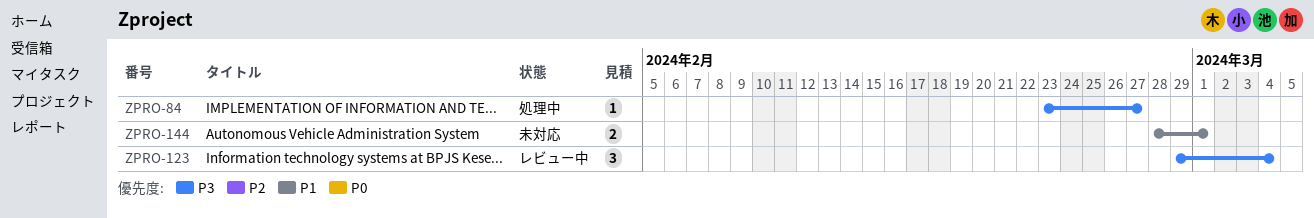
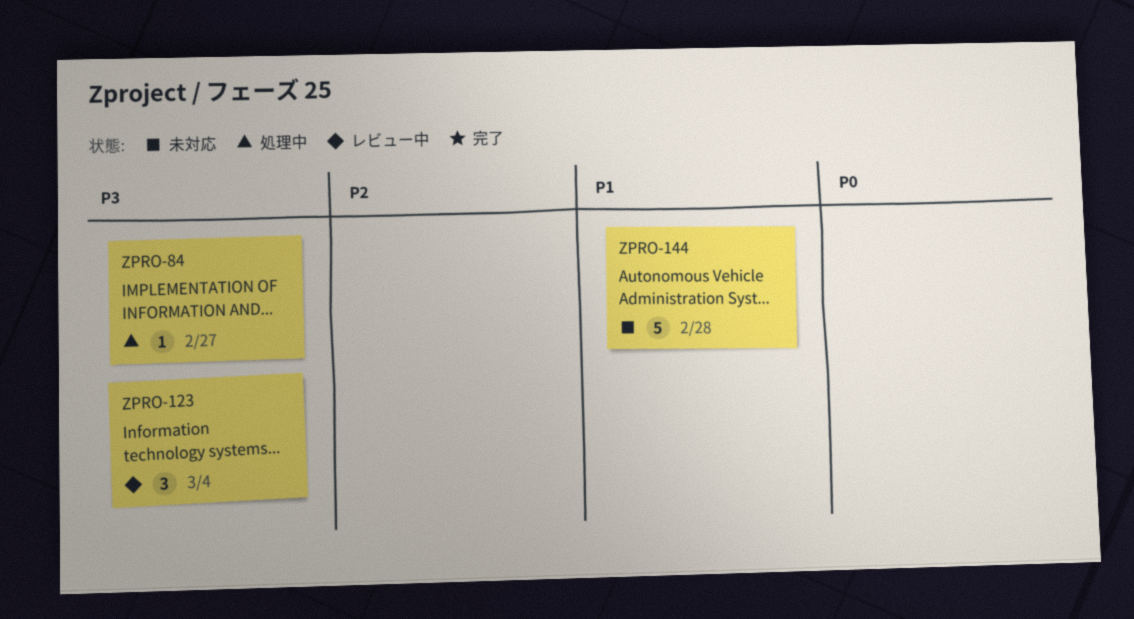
ZPRO-144, estimate: 2 -> 5
ZPRO-144, due: Mar 1 -> Feb 28

